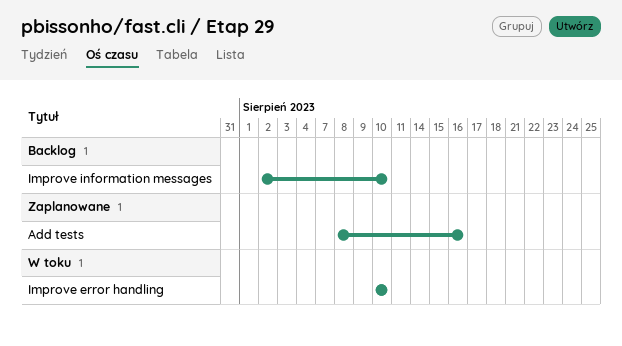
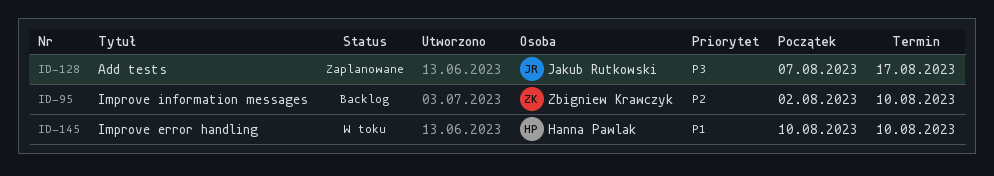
Add tests, start: Aug 8 -> Aug 7
Add tests, due: Aug 16 -> Aug 17

